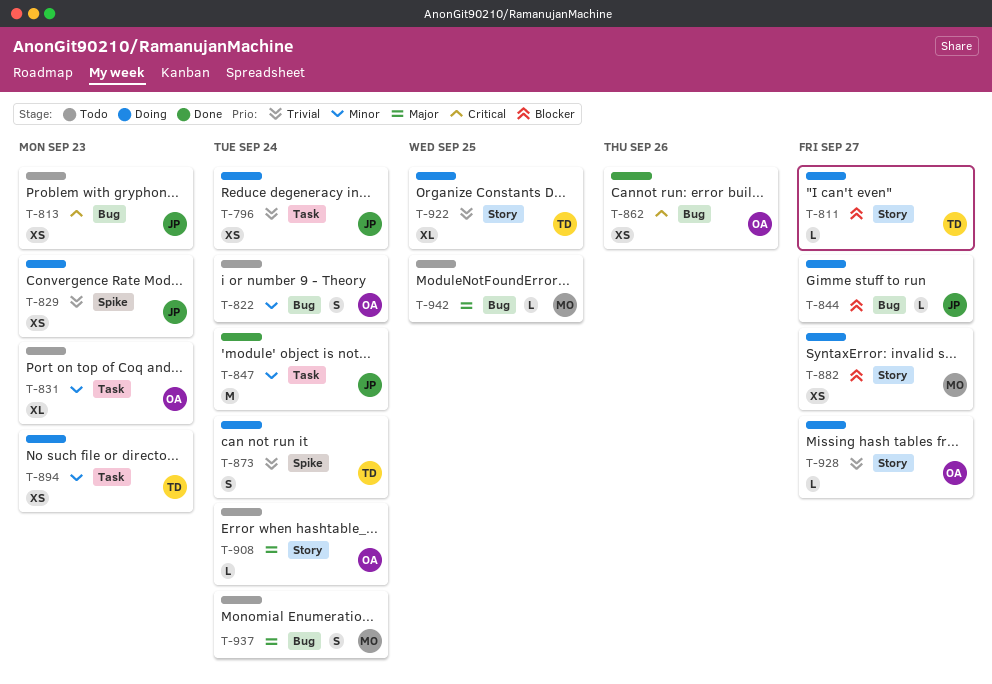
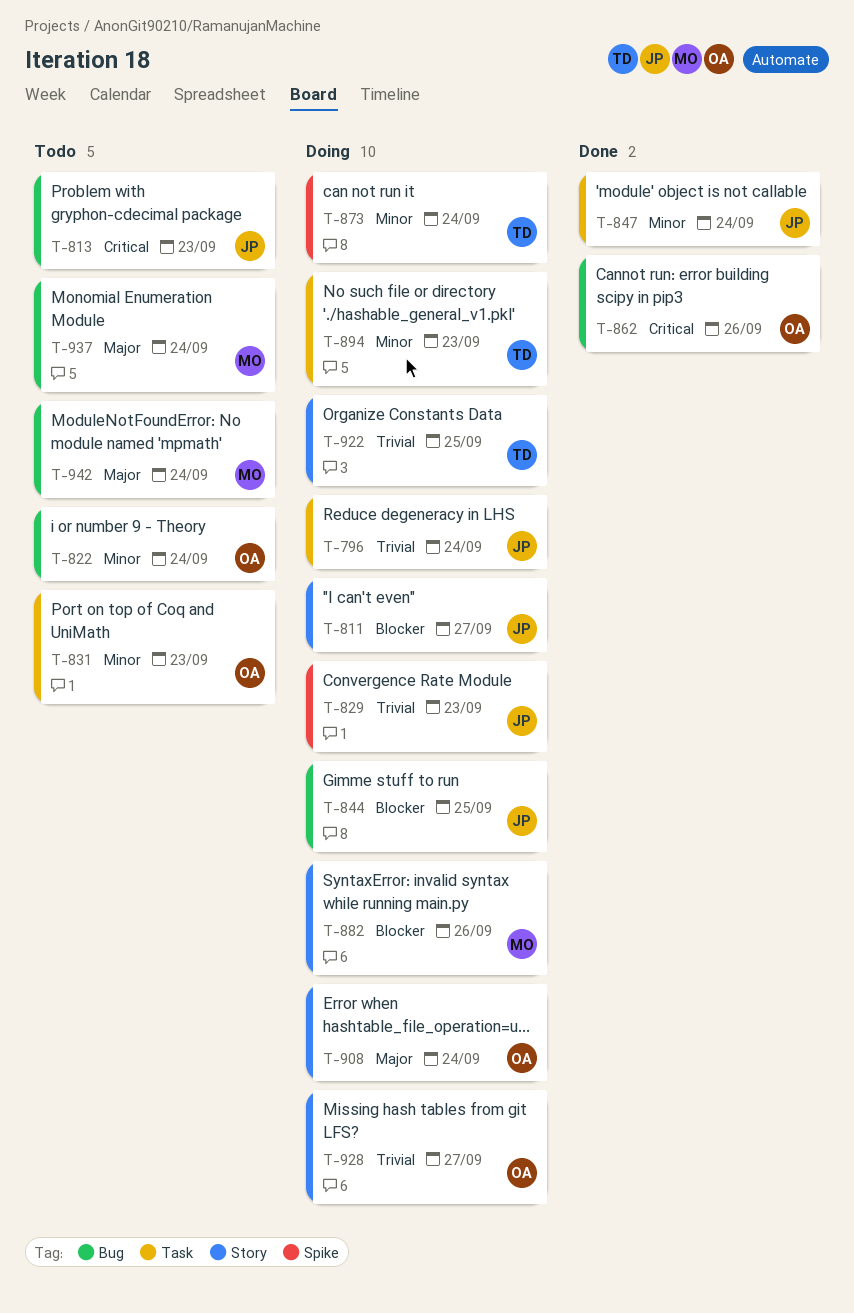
T-811, owner: TD -> JP
T-844, due: Sep 27 -> Sep 25
T-873, priority: Trivial -> Minor
T-882, due: Sep 27 -> Sep 26
T-908, status: Todo -> Doing
T-942, due: Sep 25 -> Sep 24

